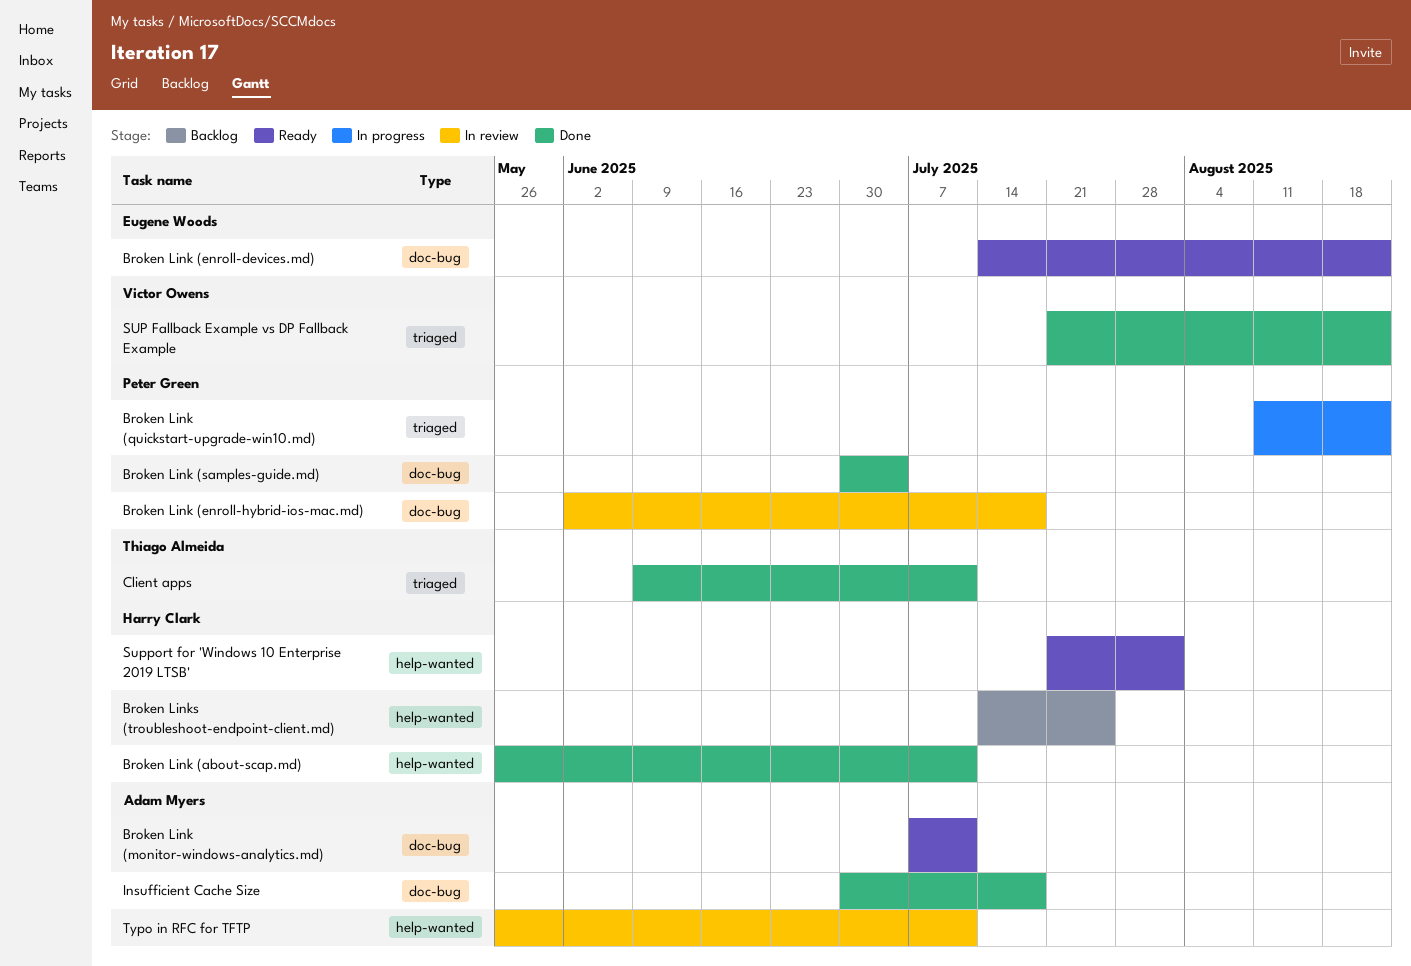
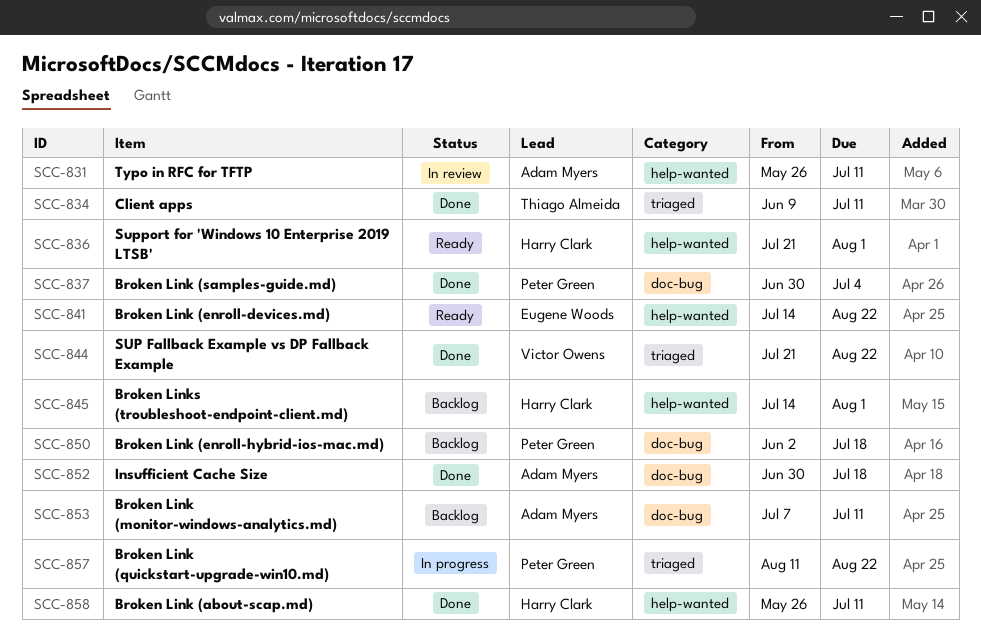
Broken Link (enroll-devices.md), label: doc-bug -> help-wanted
Broken Link (enroll-hybrid-ios-mac.md), status: In review -> Backlog
Broken Link (monitor-windows-analytics.md), status: Ready -> Backlog
Broken Links (troubleshoot-endpoint-client.md), due: Jul 25 -> Aug 1

